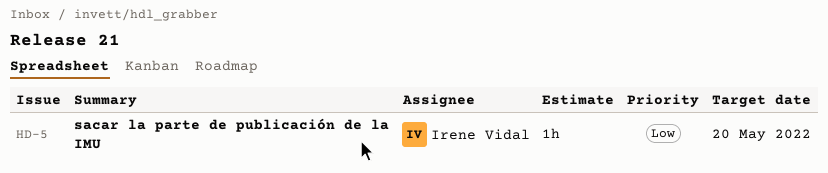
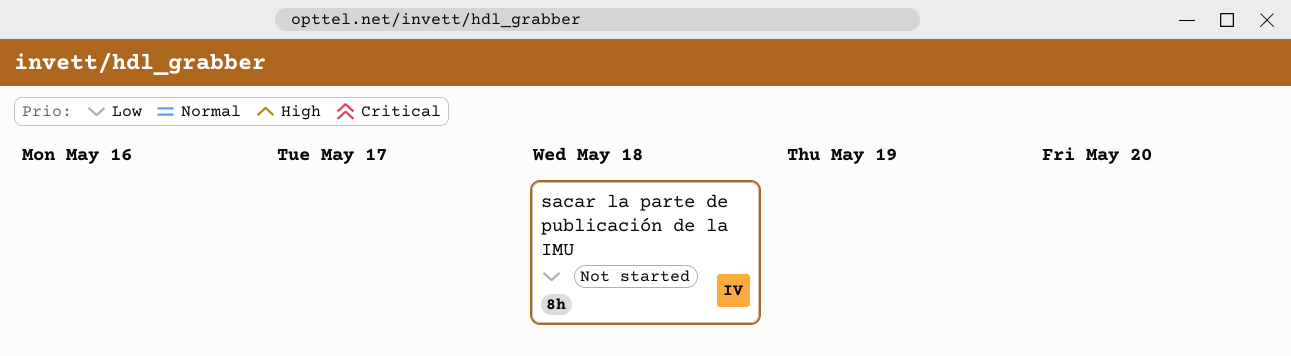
sacar la parte de publicación de la IMU, estimate: 1h -> 8h
sacar la parte de publicación de la IMU, due: May 20 -> May 18

